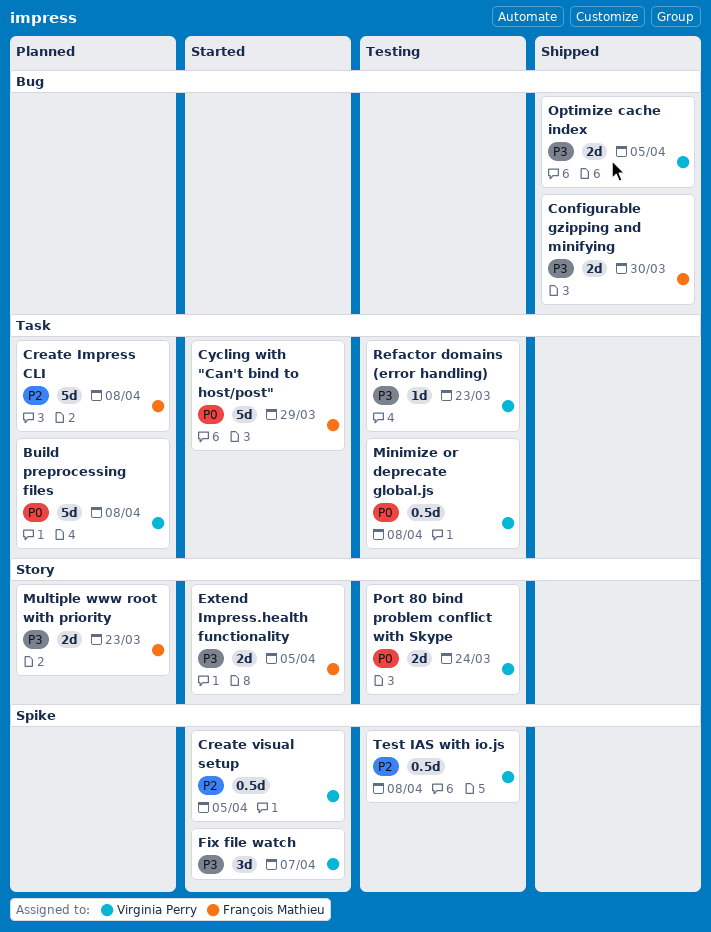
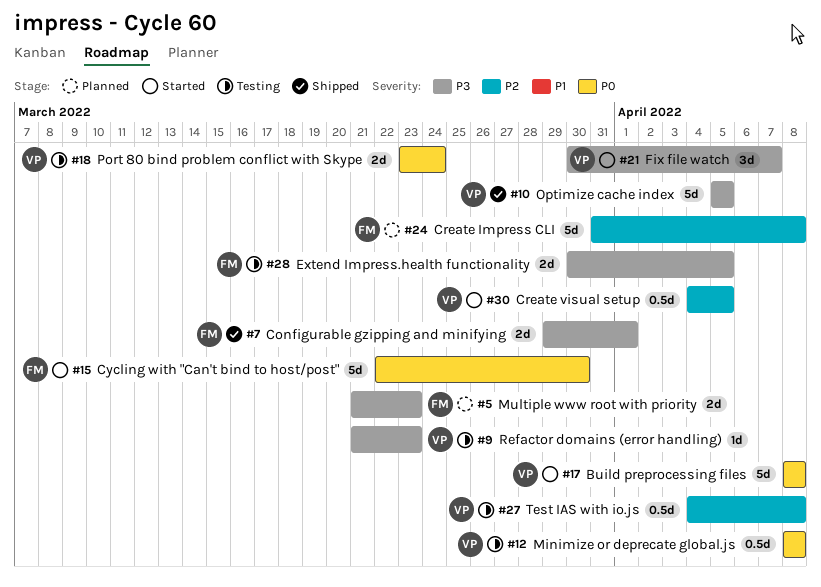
Build preprocessing files, status: Planned -> Started
Configurable gzipping and minifying, due: Mar 30 -> Apr 1
Cycling with "Can't bind to host/post", due: Mar 29 -> Mar 30
Extend Impress.health functionality, status: Started -> Testing
Optimize cache index, estimate: 2d -> 5d

